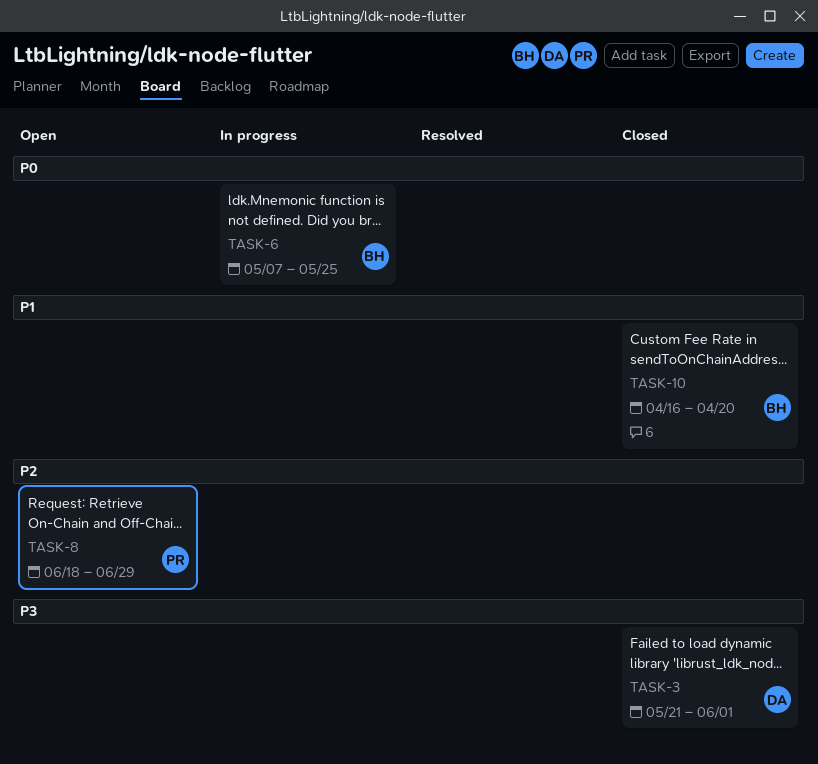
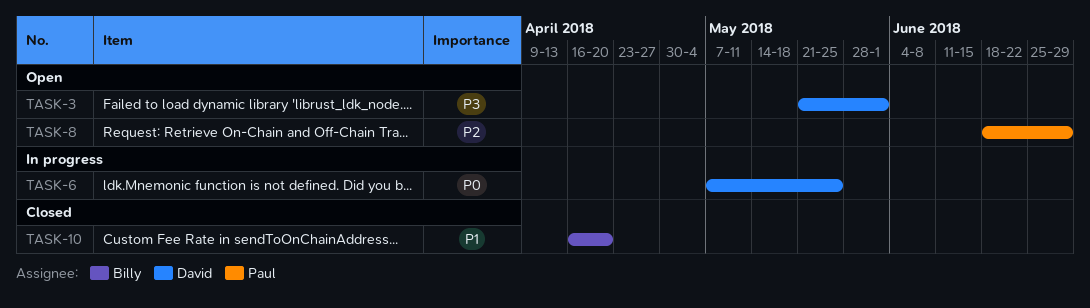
TASK-3, status: Closed -> Open
TASK-6, owner: Billy -> David

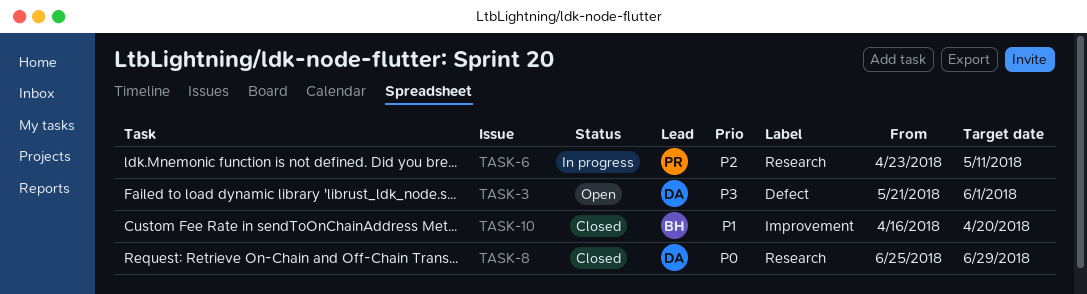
TASK-6, owner: David -> Paul
TASK-6, priority: P0 -> P2
TASK-6, start: May 7 -> Apr 23
TASK-6, due: May 25 -> May 11
TASK-8, status: Open -> Closed
TASK-8, owner: Paul -> David
TASK-8, priority: P2 -> P0
TASK-8, start: Jun 18 -> Jun 25

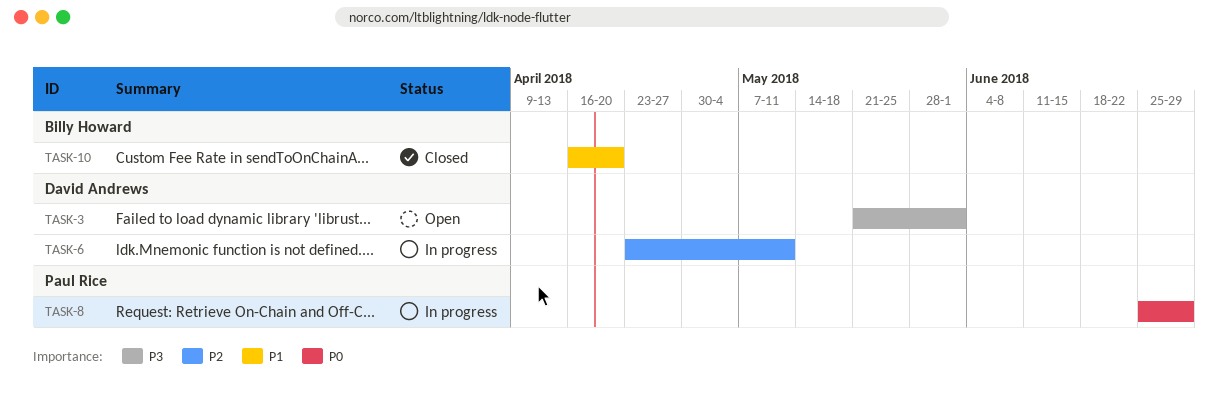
TASK-6, owner: Paul Rice -> David Andrews
TASK-8, status: Closed -> In progress
TASK-8, owner: David Andrews -> Paul Rice

